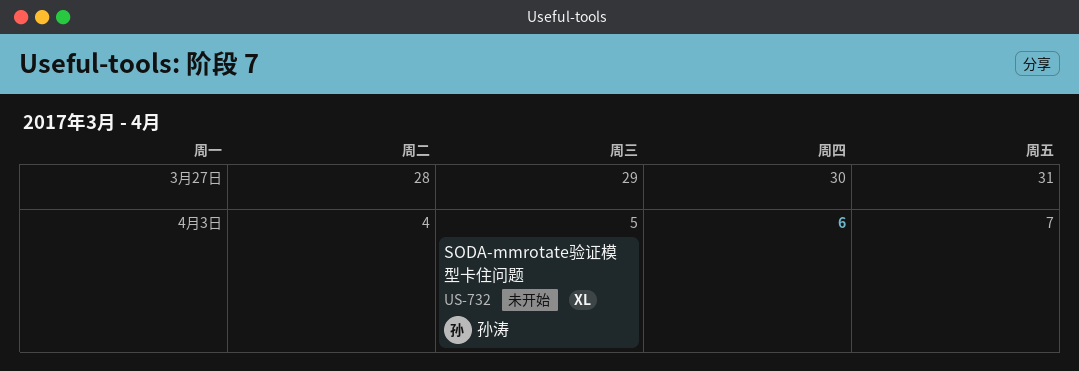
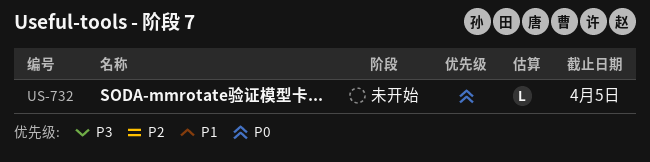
US-732, estimate: XL -> L

